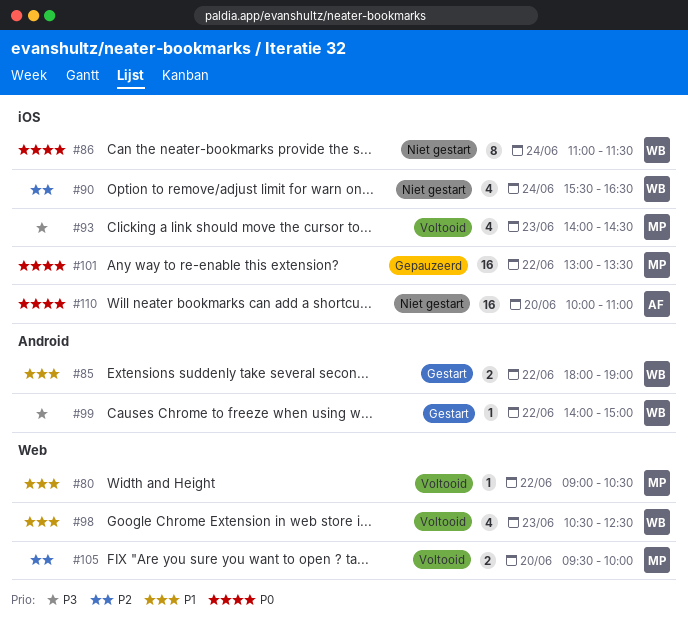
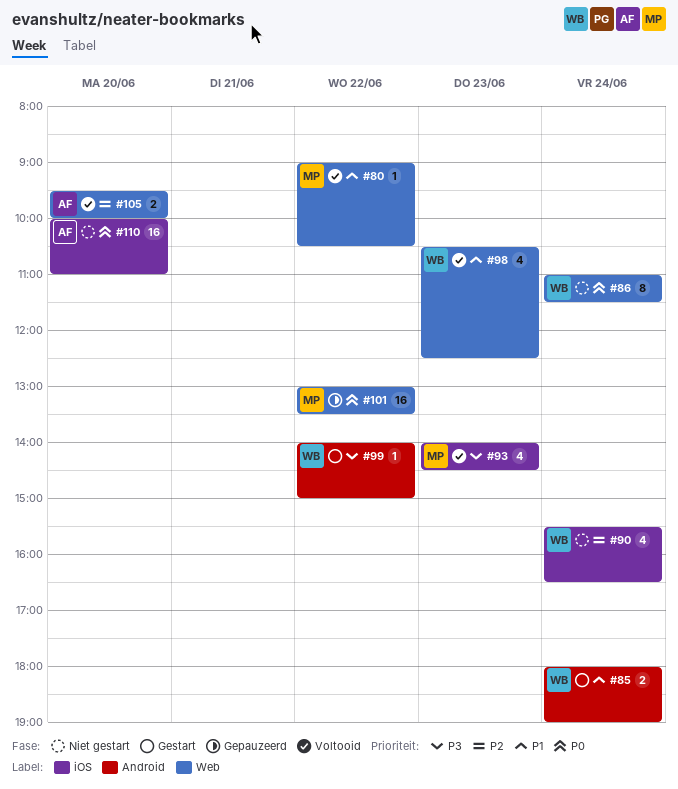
#85, day: Jun 22 -> Jun 24
#86, label: iOS -> Web
#101, label: iOS -> Web
#105, owner: MP -> AF

